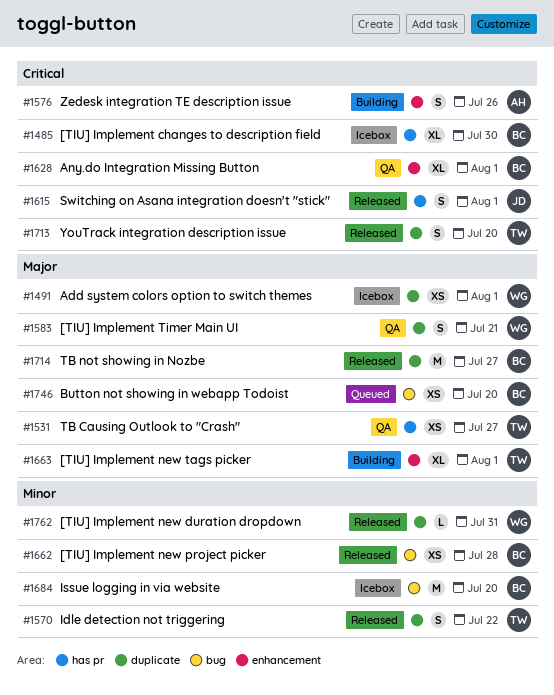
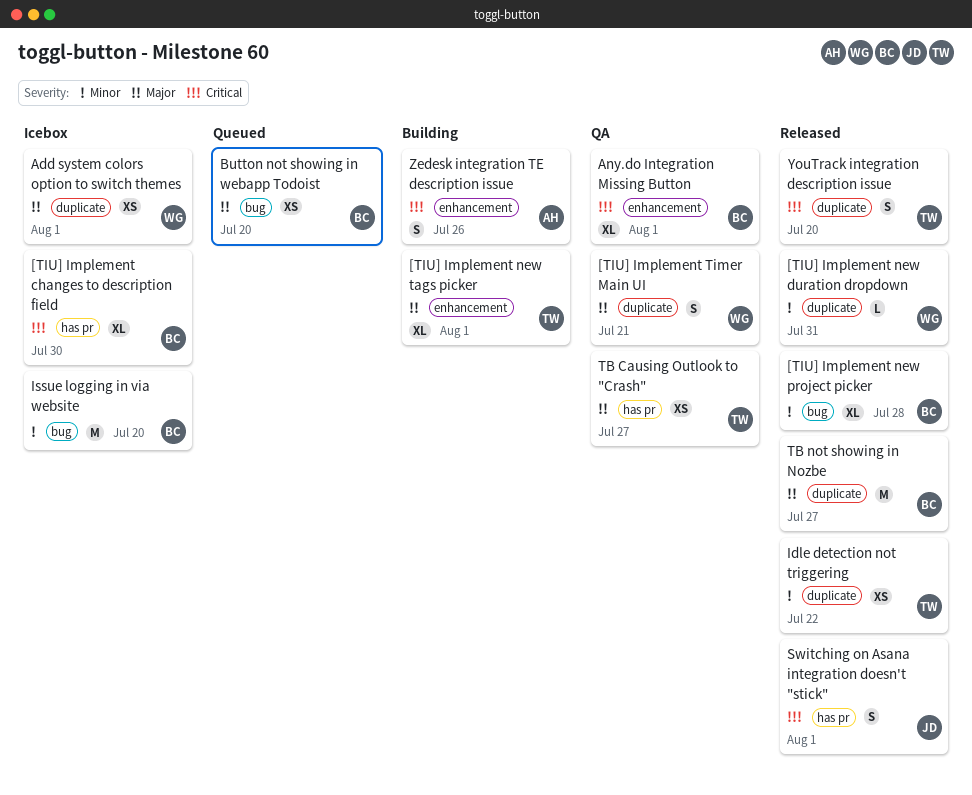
[TIU] Implement new project picker, estimate: XS -> XL
Idle detection not triggering, estimate: S -> XS

